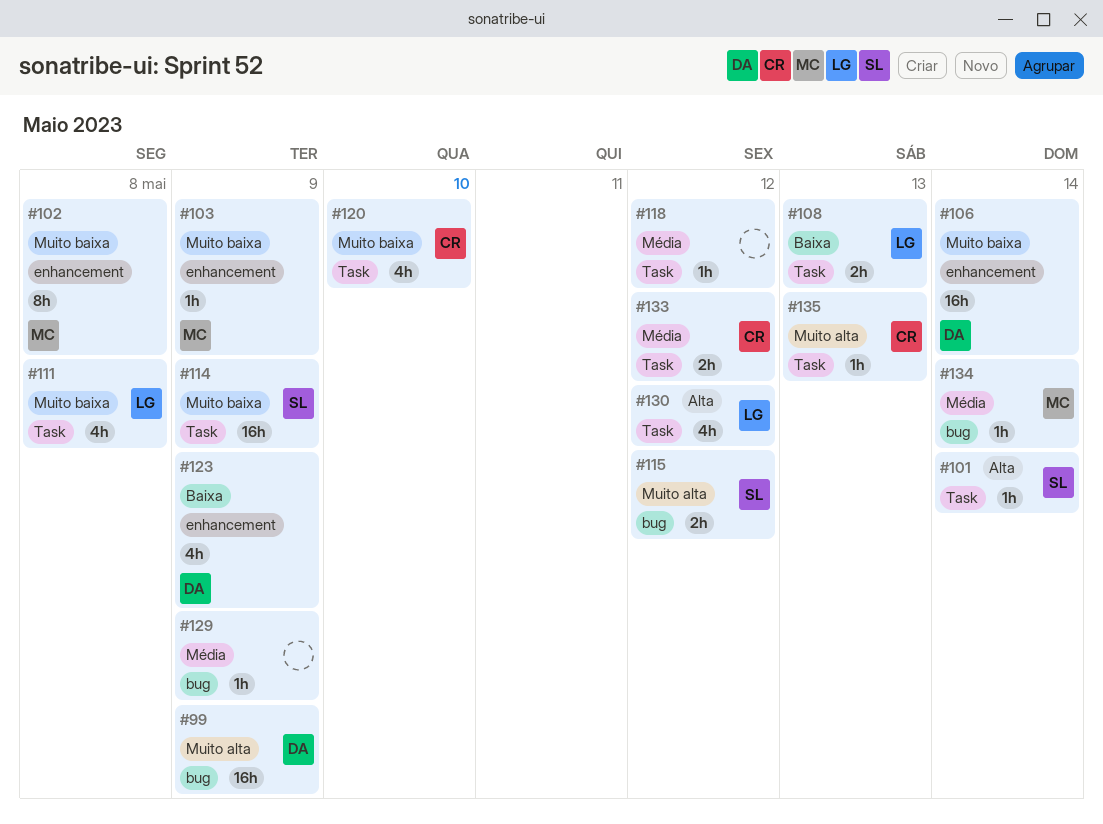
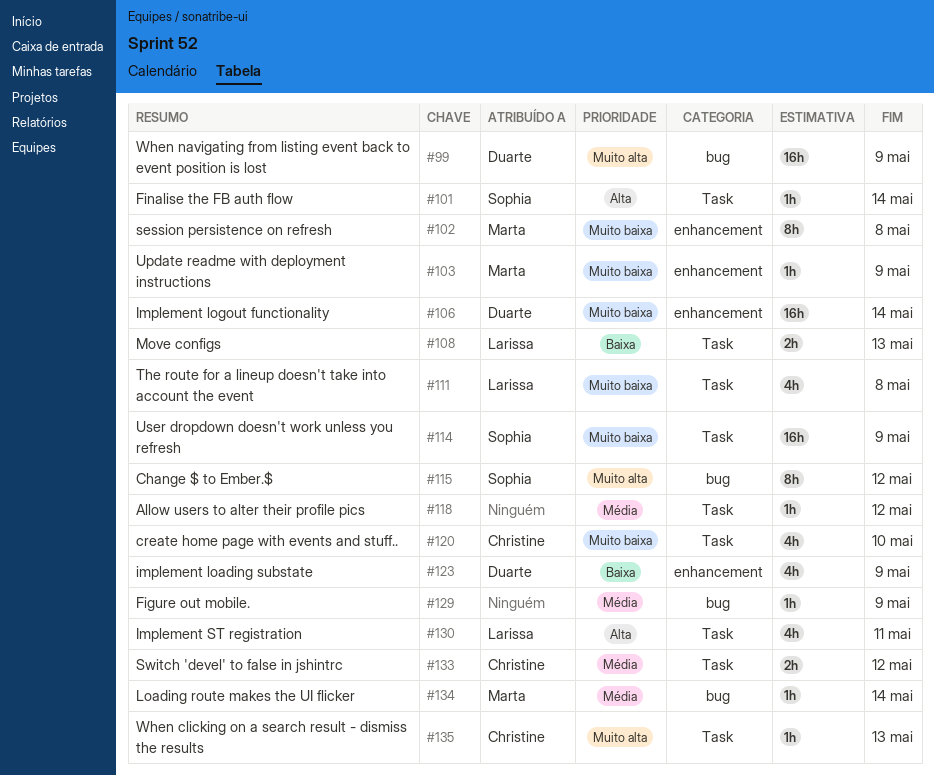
#115, estimate: 2h -> 8h
#130, due: May 12 -> May 11

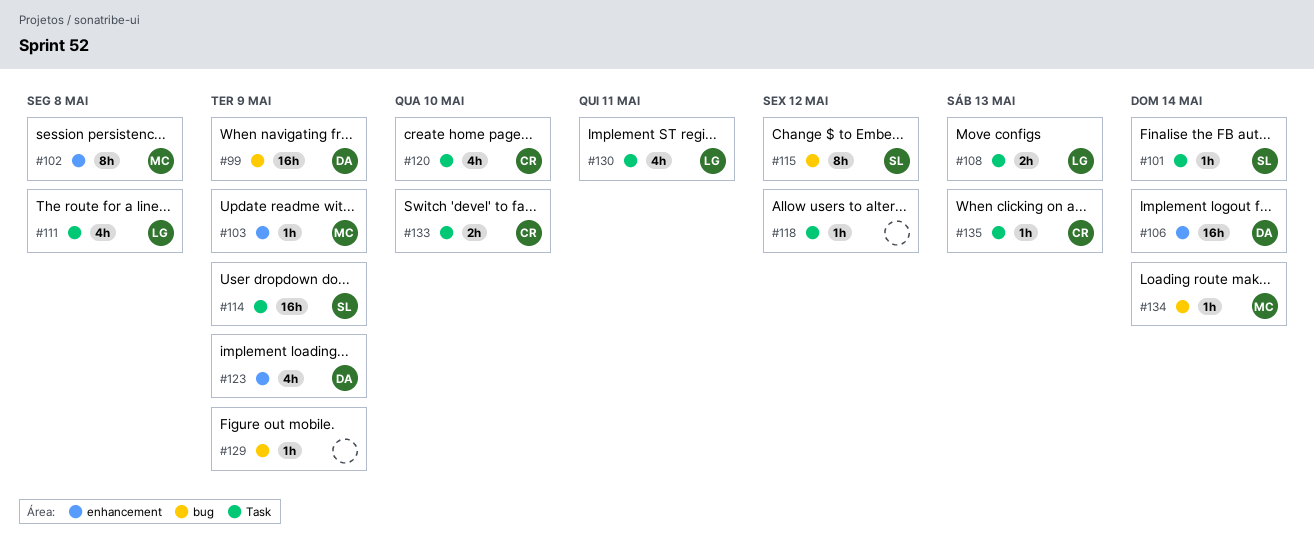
#133, due: May 12 -> May 10

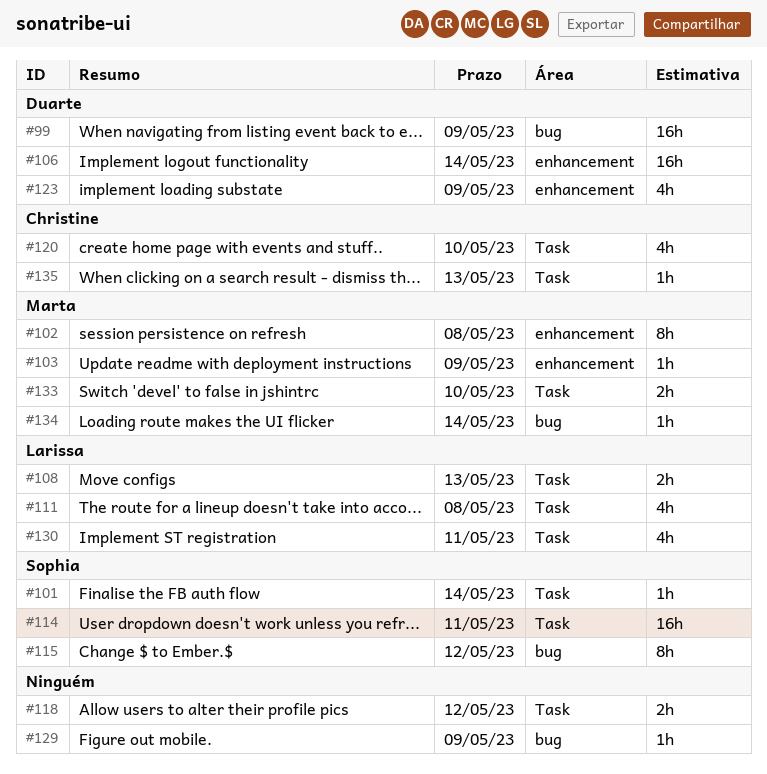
#114, due: May 9 -> May 11
#118, estimate: 1h -> 2h
#133, owner: Christine -> Marta

